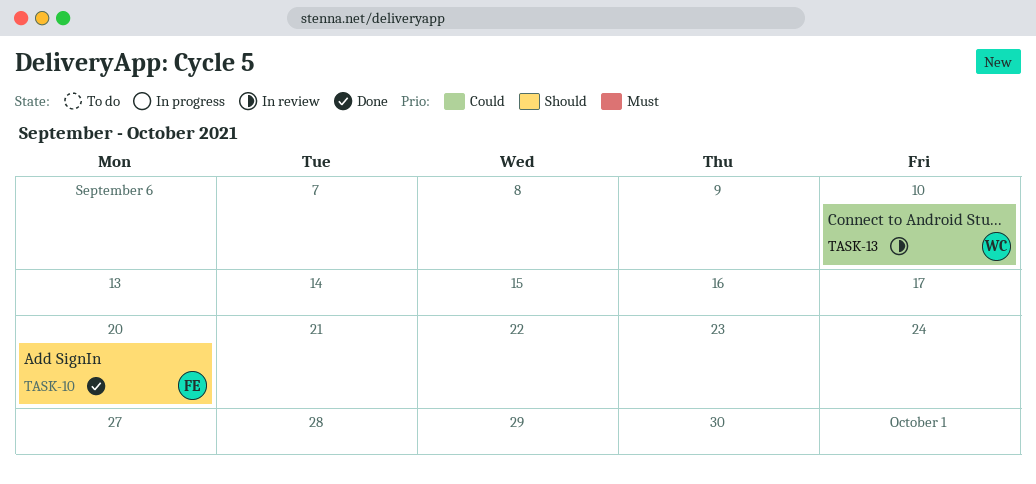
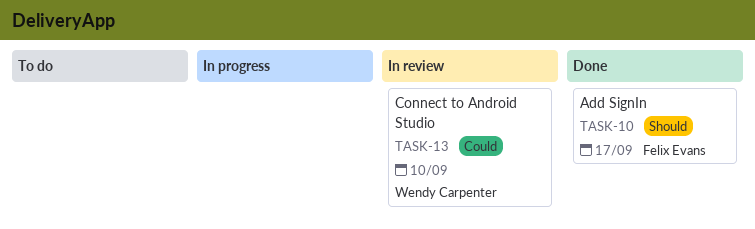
TASK-10, due: Sep 20 -> Sep 17

